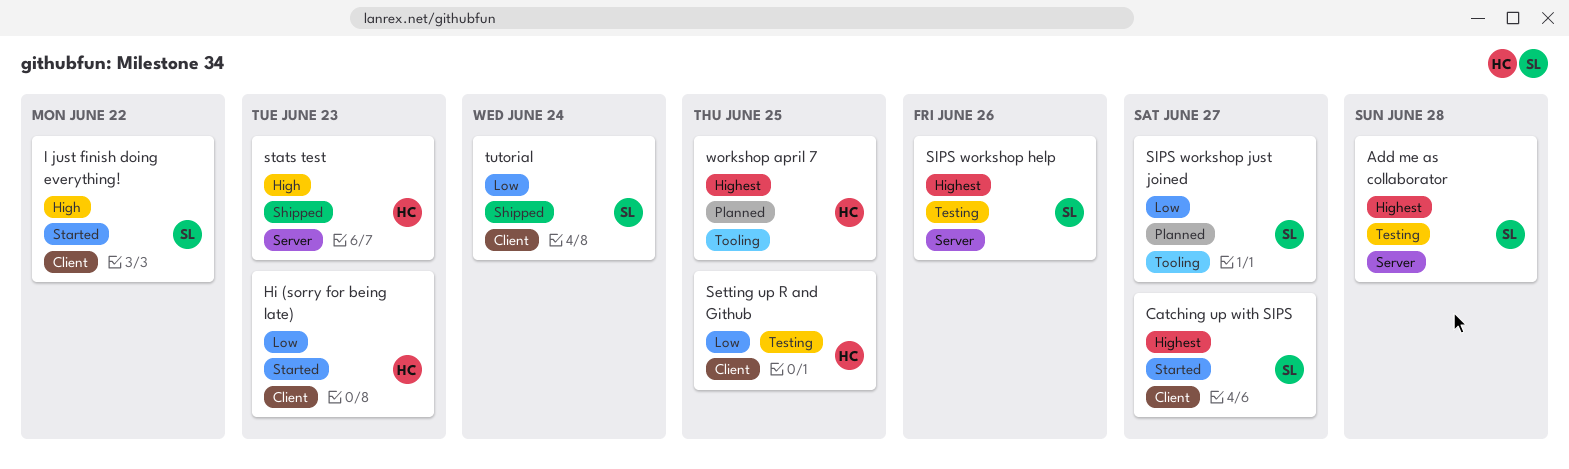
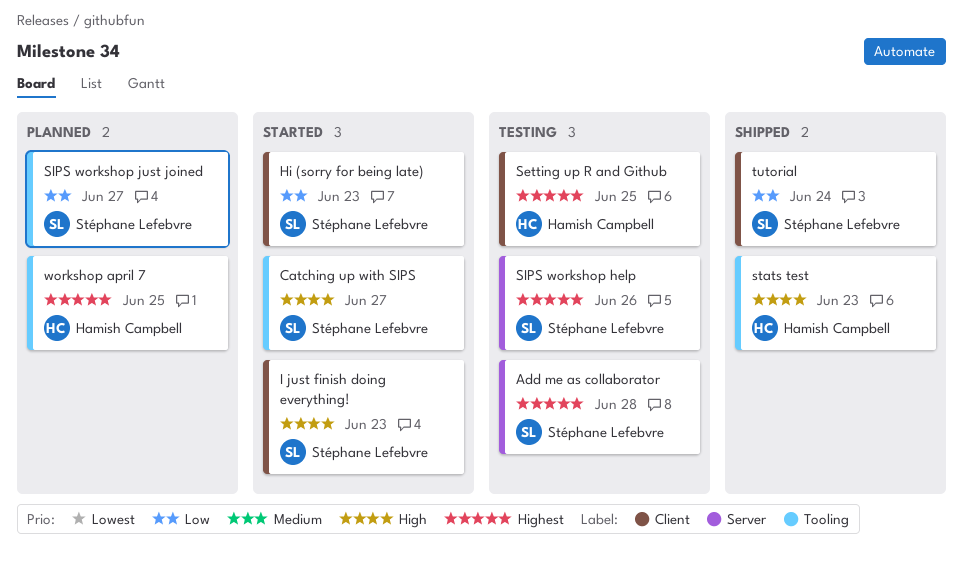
Catching up with SIPS, priority: Highest -> High
Catching up with SIPS, label: Client -> Tooling
Hi (sorry for being late), owner: Hamish Campbell -> Stéphane Lefebvre
I just finish doing everything!, due: Jun 22 -> Jun 23
Setting up R and Github, priority: Low -> Highest
stats test, label: Server -> Tooling

